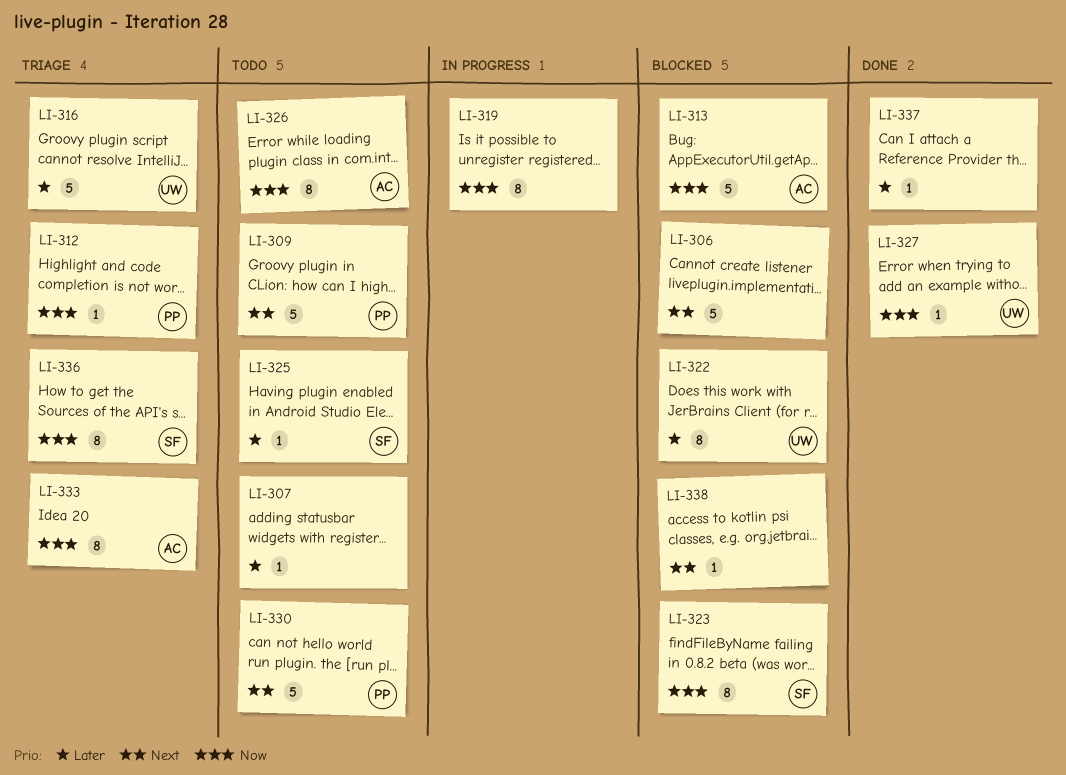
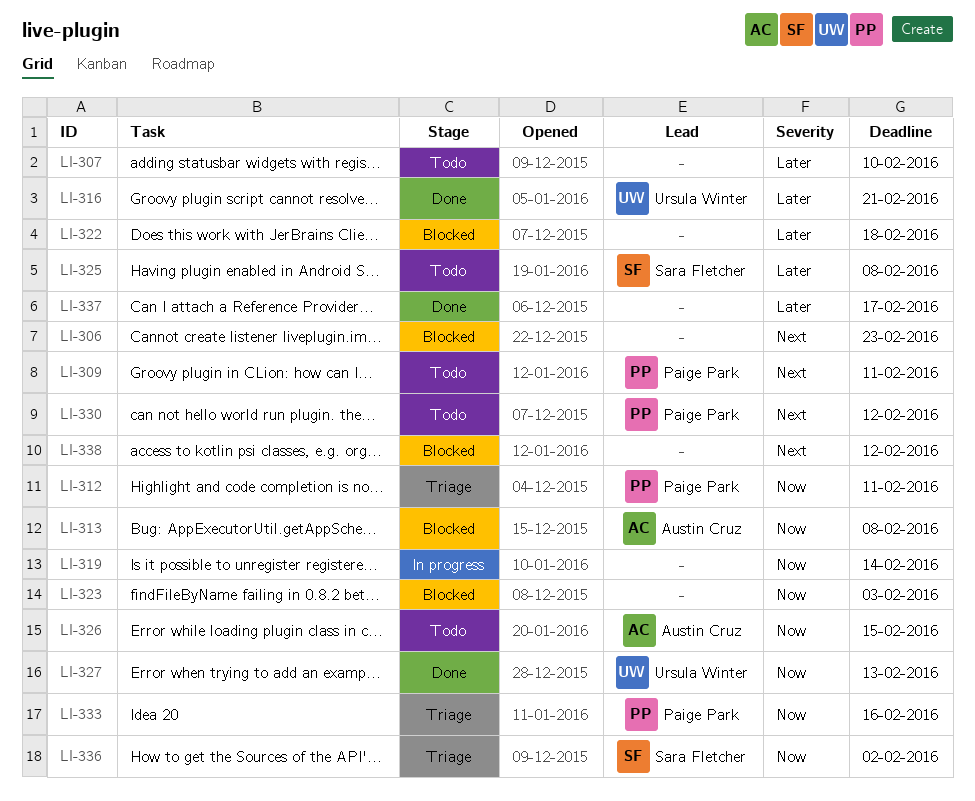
LI-316, status: Triage -> Done
LI-322, owner: Ursula Winter -> none
LI-323, owner: Sara Fletcher -> none
LI-333, owner: Austin Cruz -> Paige Park

